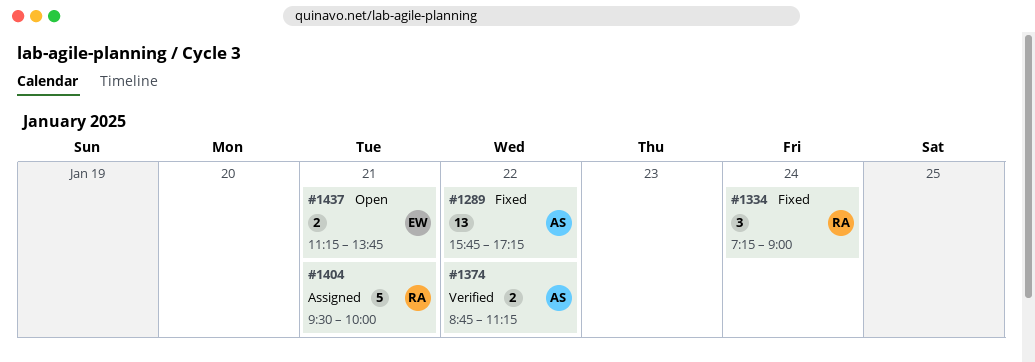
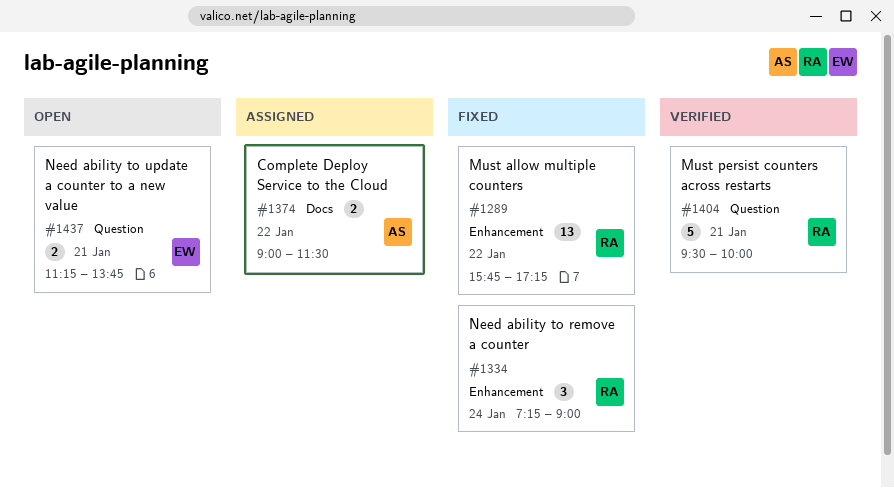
#1289, owner: AS -> RA
#1374, status: Verified -> Assigned
#1374, begins: 08:45 -> 09:00
#1374, ends: 11:15 -> 11:30
#1404, status: Assigned -> Verified

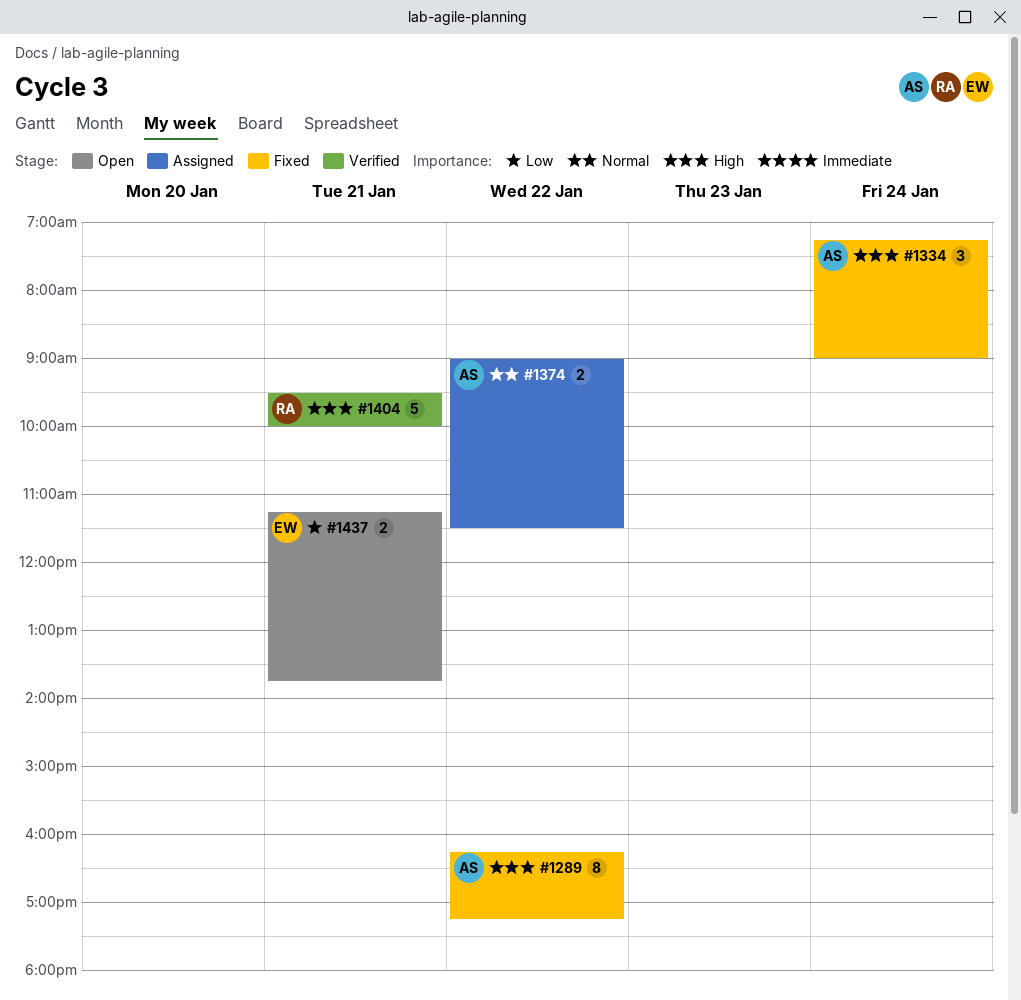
#1289, owner: RA -> AS
#1289, estimate: 13 -> 8
#1289, begins: 15:45 -> 16:15
#1334, owner: RA -> AS

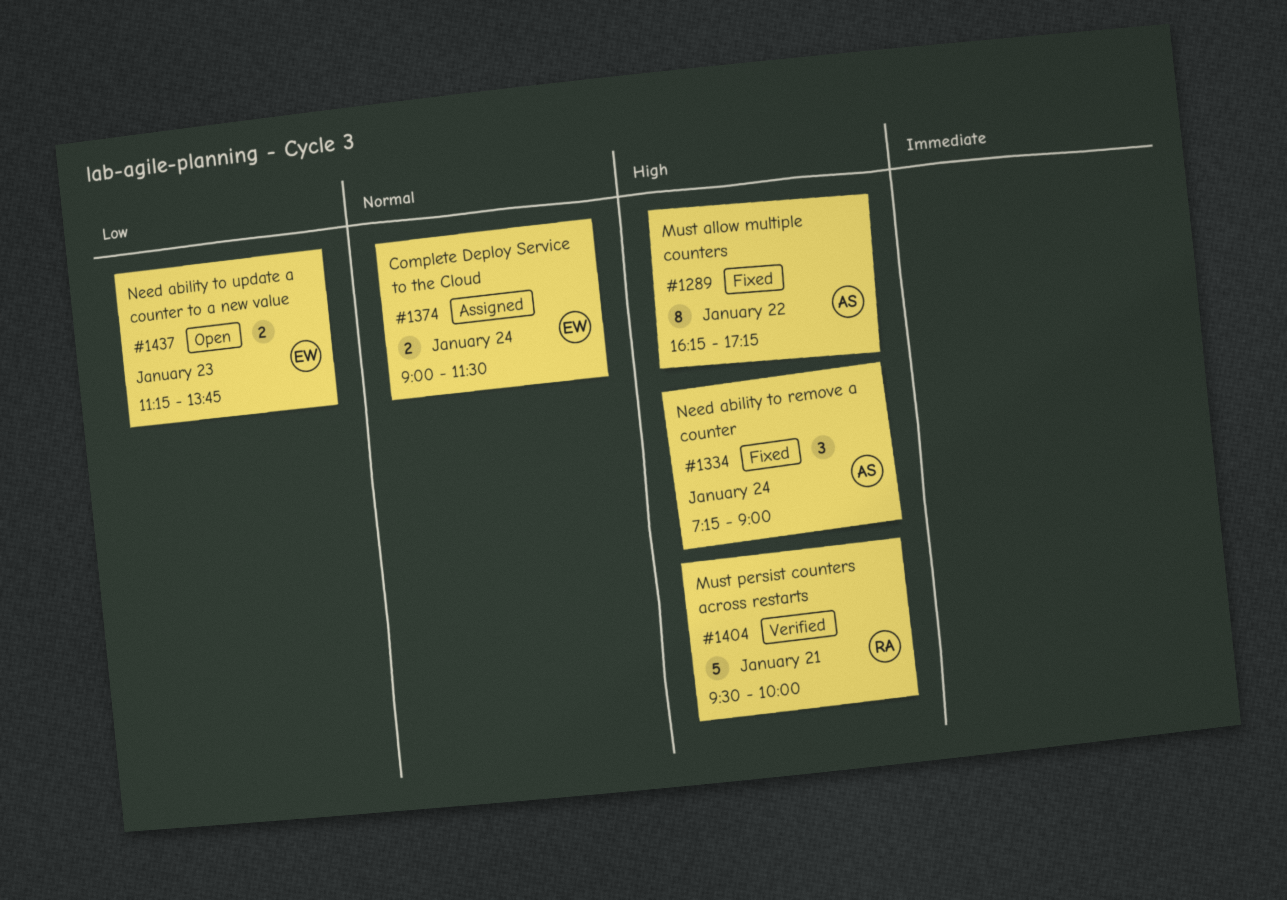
#1374, owner: AS -> EW
#1374, day: Jan 22 -> Jan 24
#1437, day: Jan 21 -> Jan 23

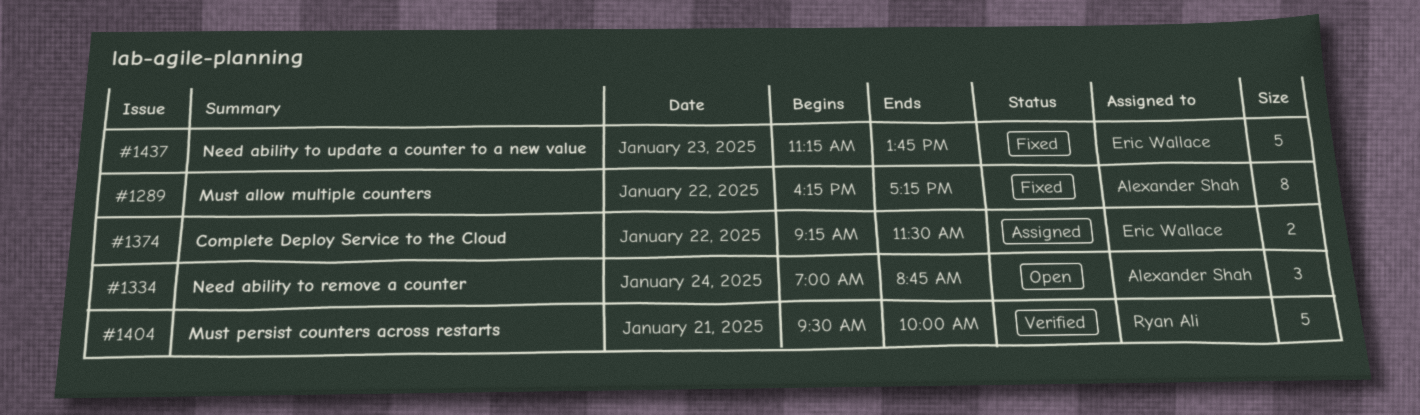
#1334, status: Fixed -> Open
#1334, begins: 07:15 -> 07:00
#1334, ends: 09:00 -> 08:45
#1374, day: Jan 24 -> Jan 22
#1374, begins: 09:00 -> 09:15
#1437, status: Open -> Fixed
#1437, estimate: 2 -> 5

